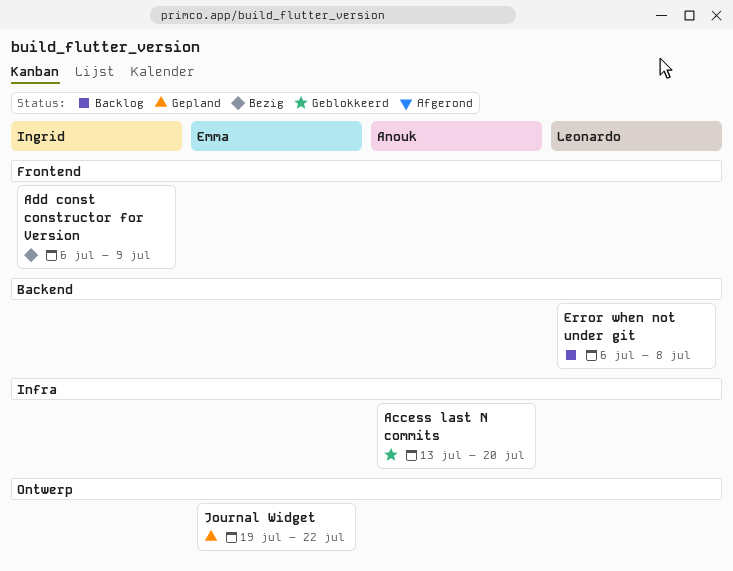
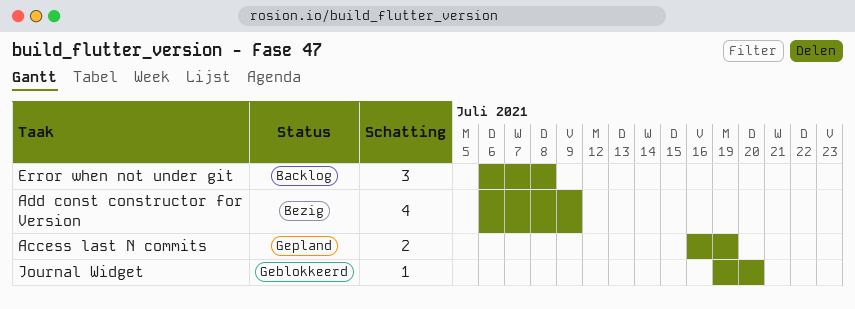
Access last N commits, status: Geblokkeerd -> Gepland
Access last N commits, start: Jul 13 -> Jul 16
Access last N commits, due: Jul 20 -> Jul 19
Journal Widget, status: Gepland -> Geblokkeerd
Journal Widget, due: Jul 22 -> Jul 20

